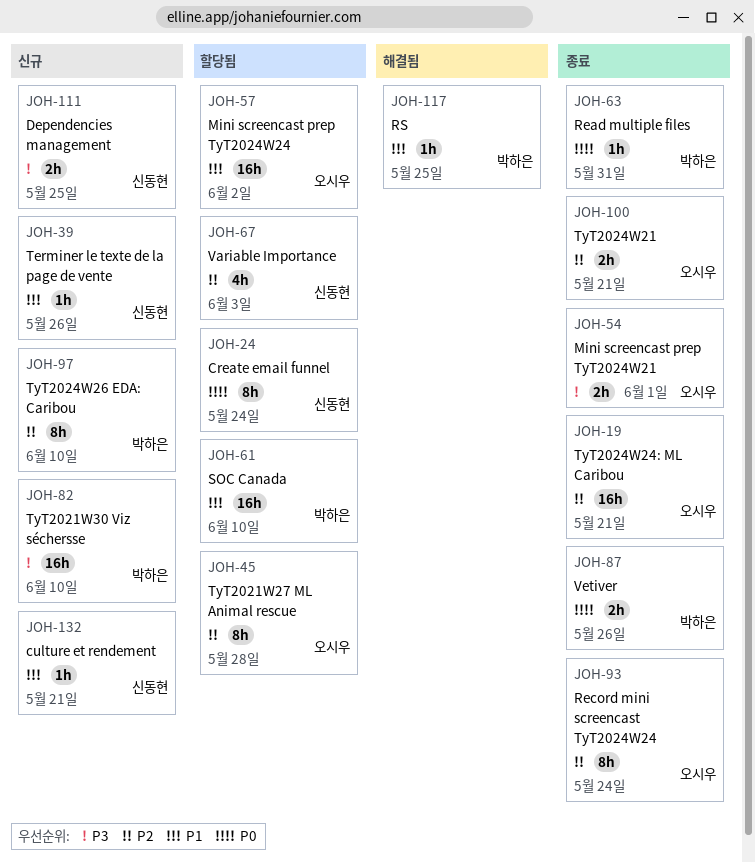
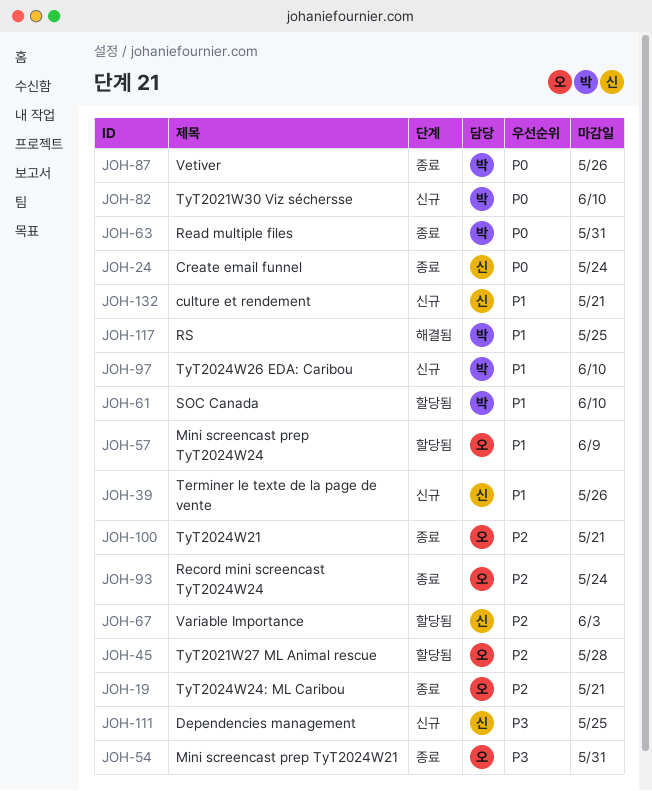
JOH-24, status: 할당됨 -> 종료
JOH-54, due: Jun 1 -> May 31
JOH-57, due: Jun 2 -> Jun 9
JOH-82, priority: P3 -> P0
JOH-97, priority: P2 -> P1

